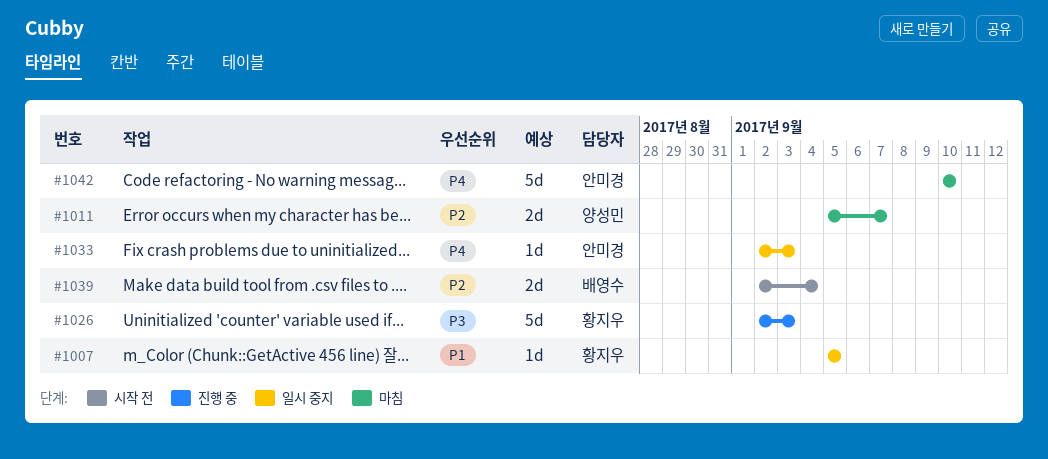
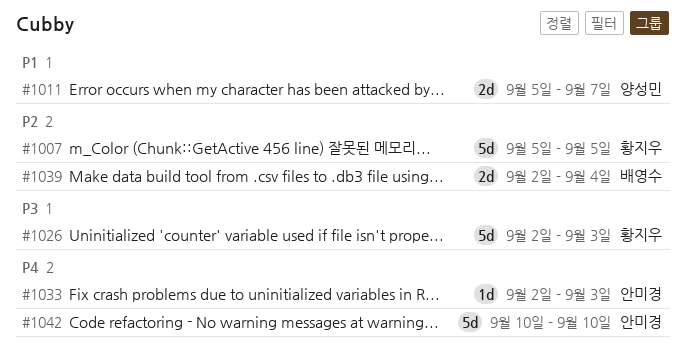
#1007, priority: P1 -> P2
#1007, estimate: 1d -> 5d
#1011, priority: P2 -> P1

